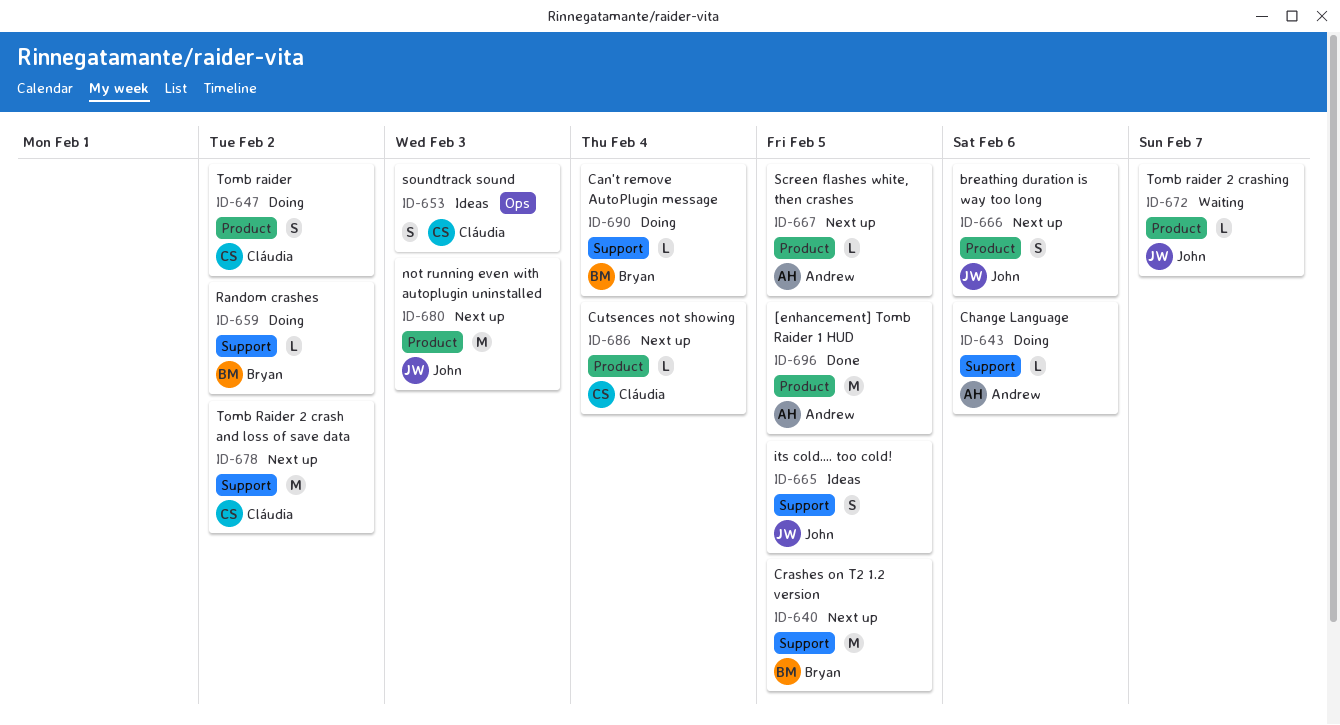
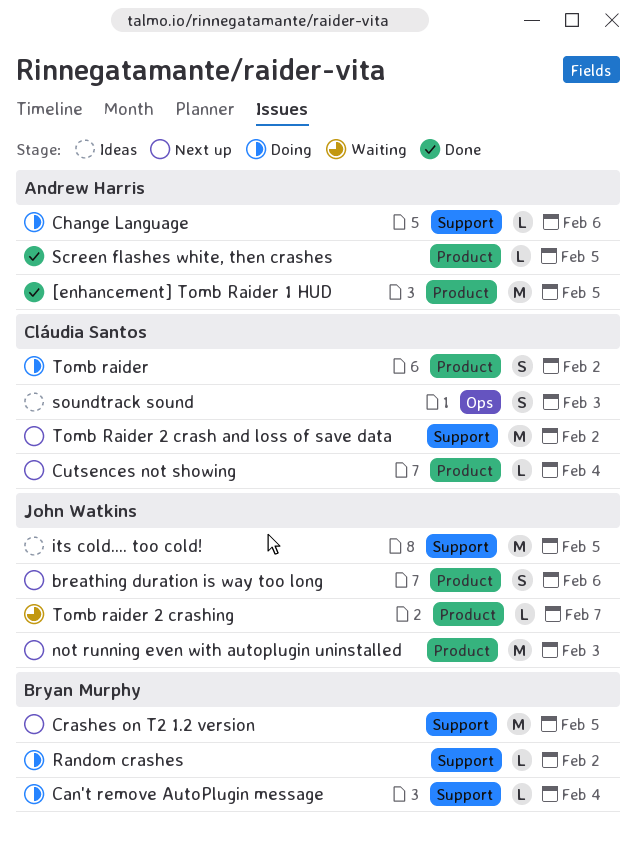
its cold.... too cold!, estimate: S -> M
Screen flashes white, then crashes, status: Next up -> Done

